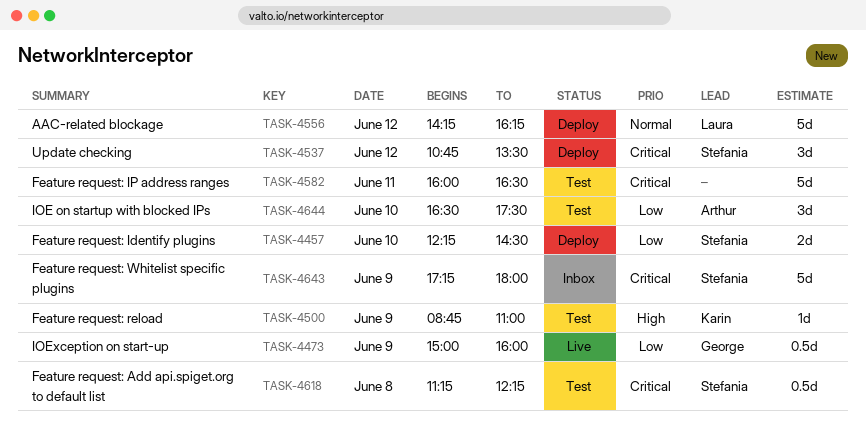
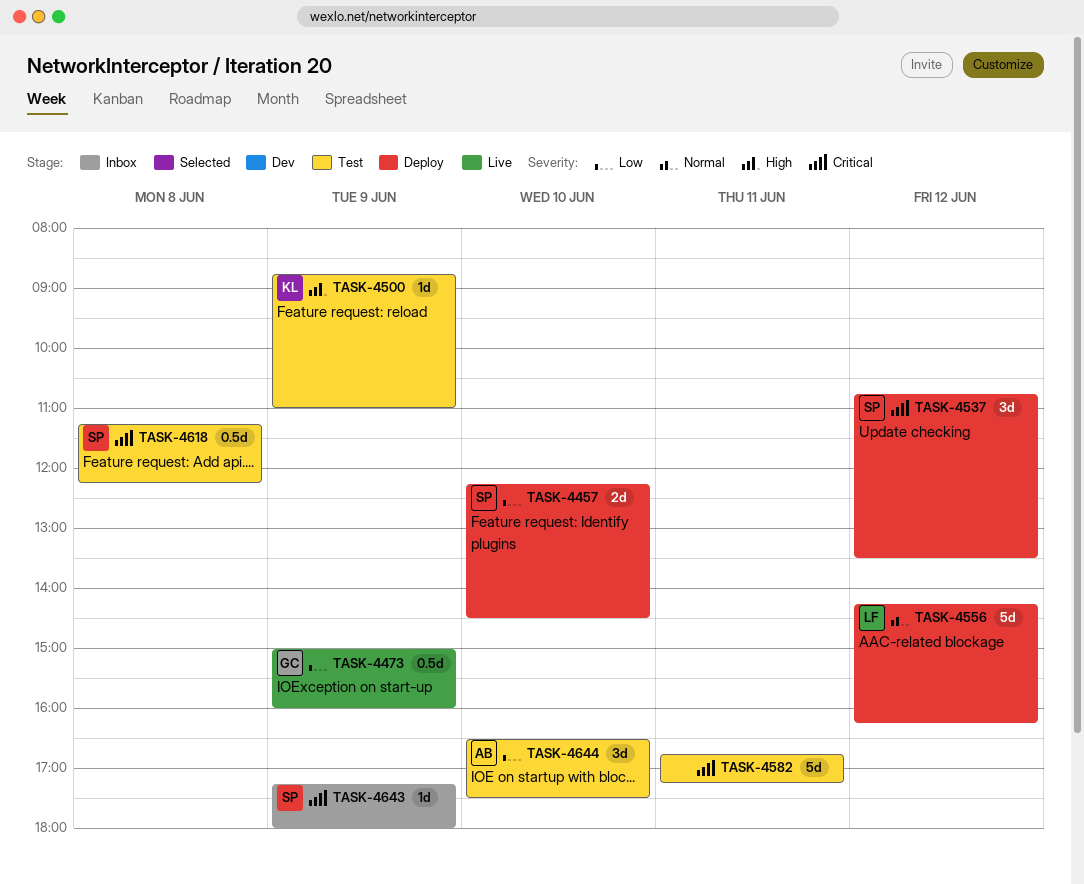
TASK-4582, begins: 16:00 -> 16:45
TASK-4582, ends: 16:30 -> 17:15
TASK-4643, estimate: 5d -> 1d

